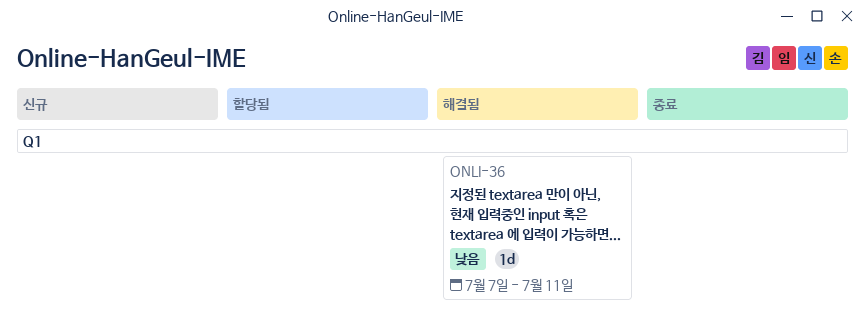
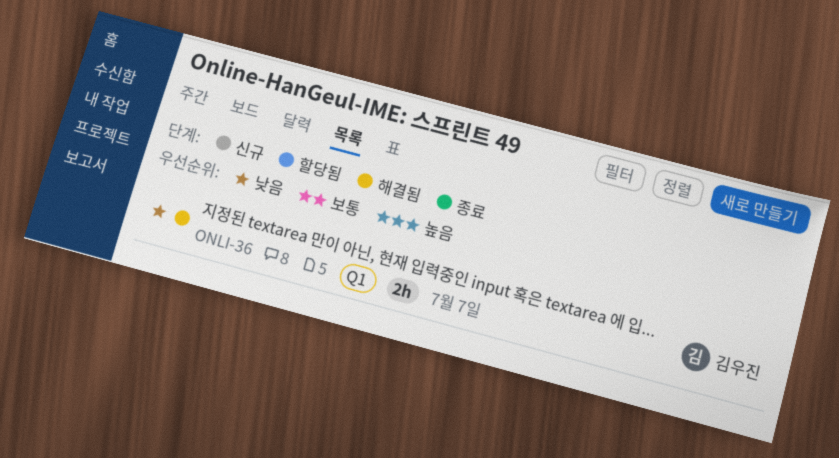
ONLI-36, estimate: 1d -> 2h
ONLI-36, due: Jul 11 -> Jul 7

